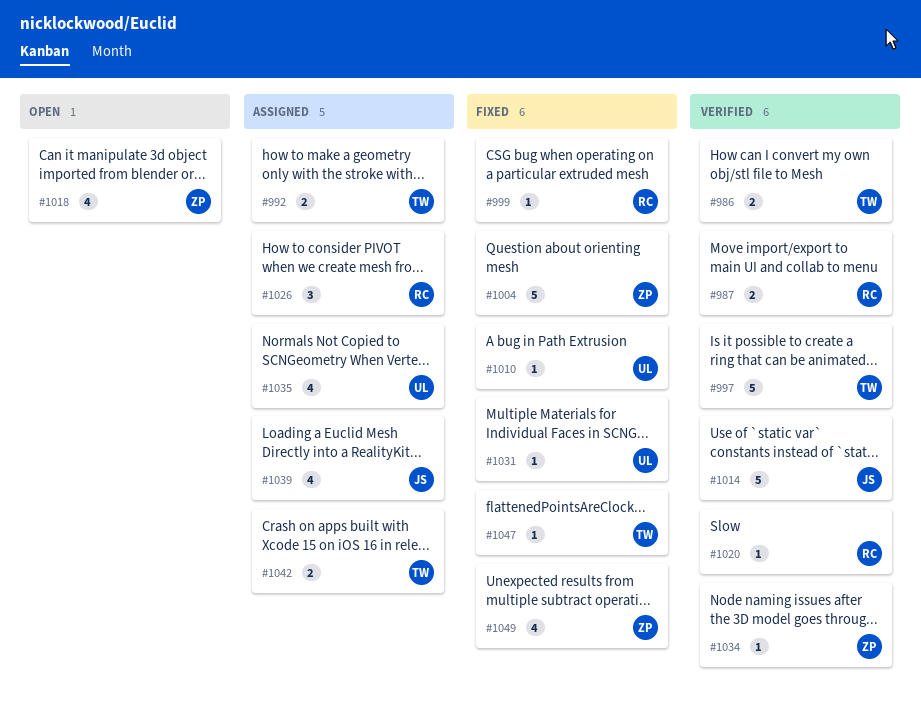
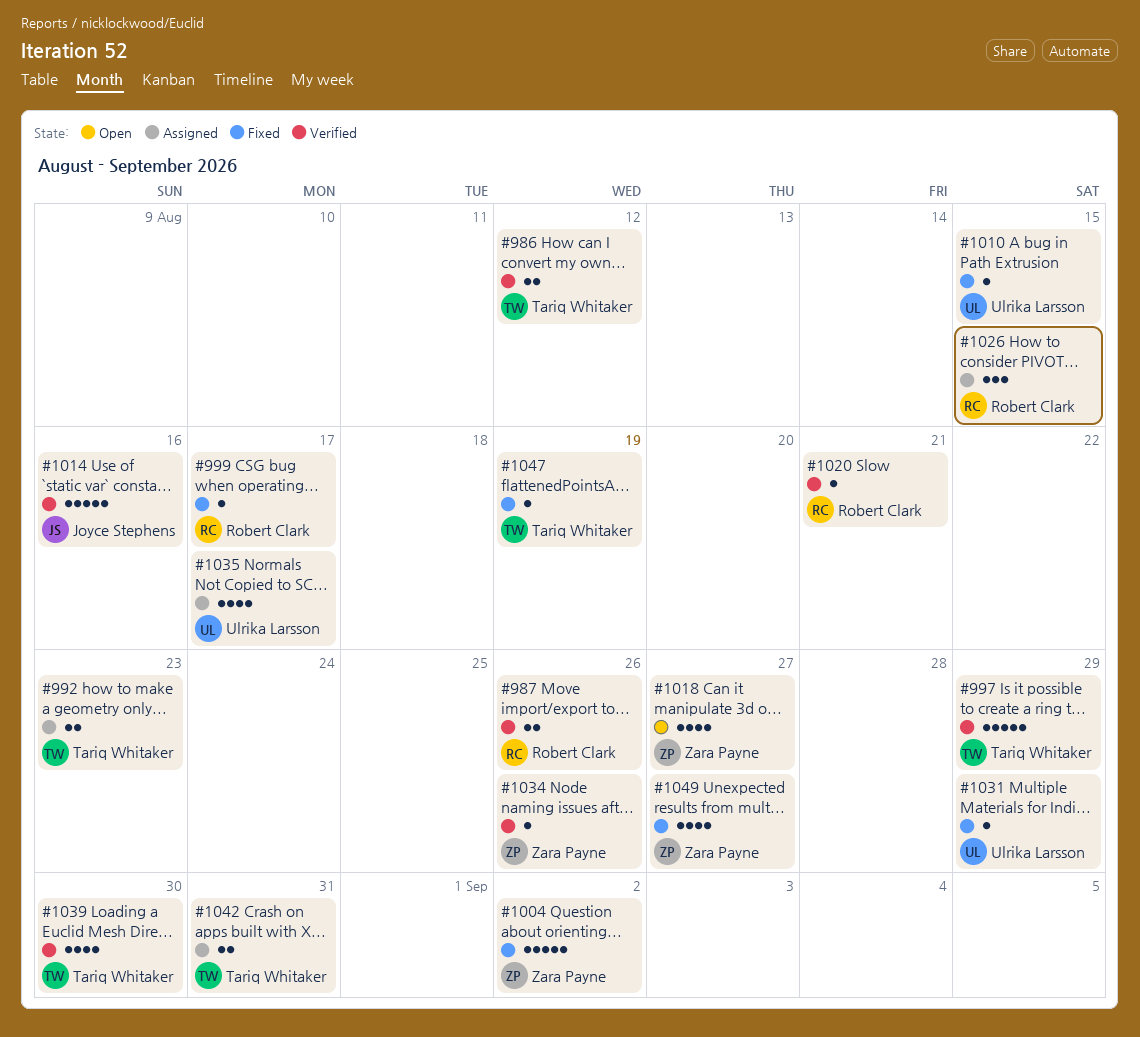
#1039, status: Assigned -> Verified
#1039, owner: Joyce Stephens -> Tariq Whitaker

